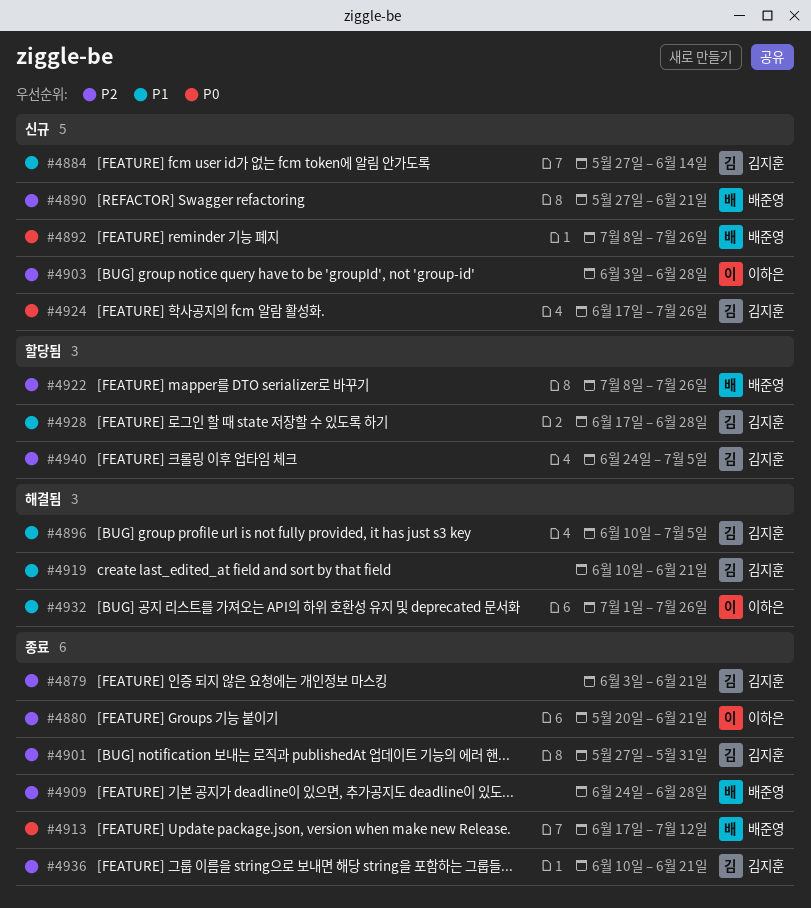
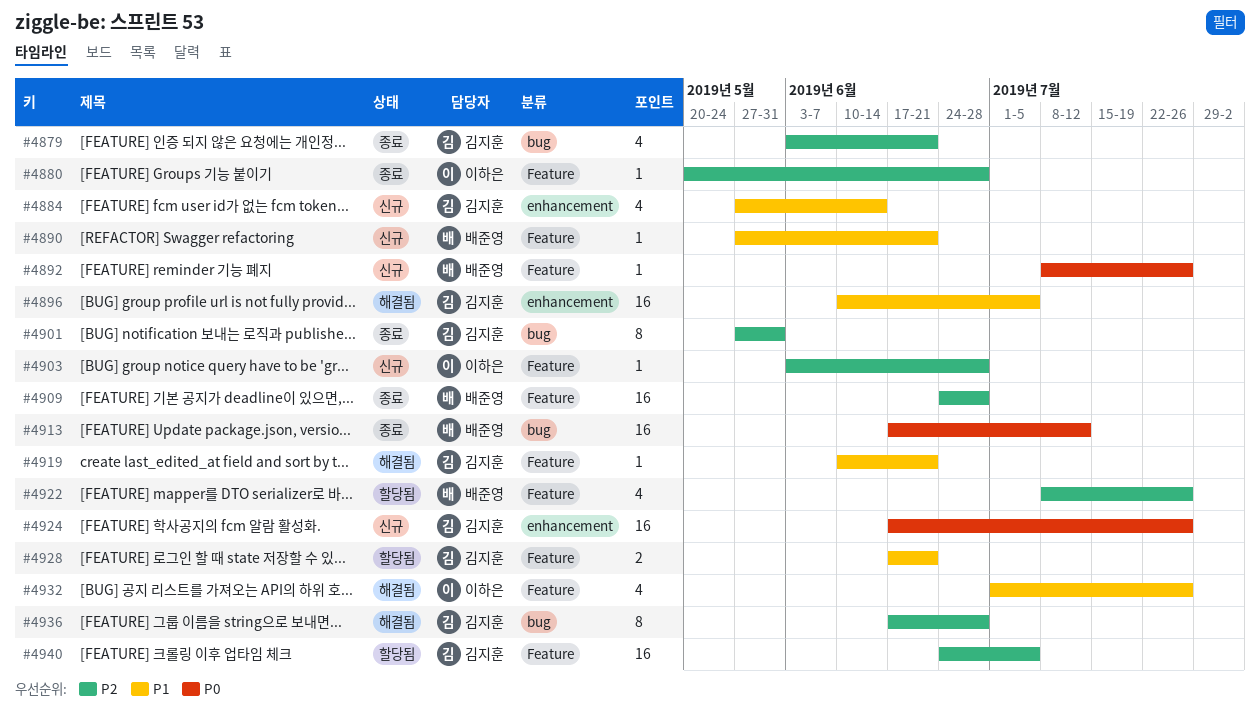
#4880, due: Jun 21 -> Jun 28
#4890, priority: P2 -> P1
#4928, due: Jun 28 -> Jun 21
#4936, status: 종료 -> 해결됨
#4936, start: Jun 10 -> Jun 17
#4936, due: Jun 21 -> Jun 28

